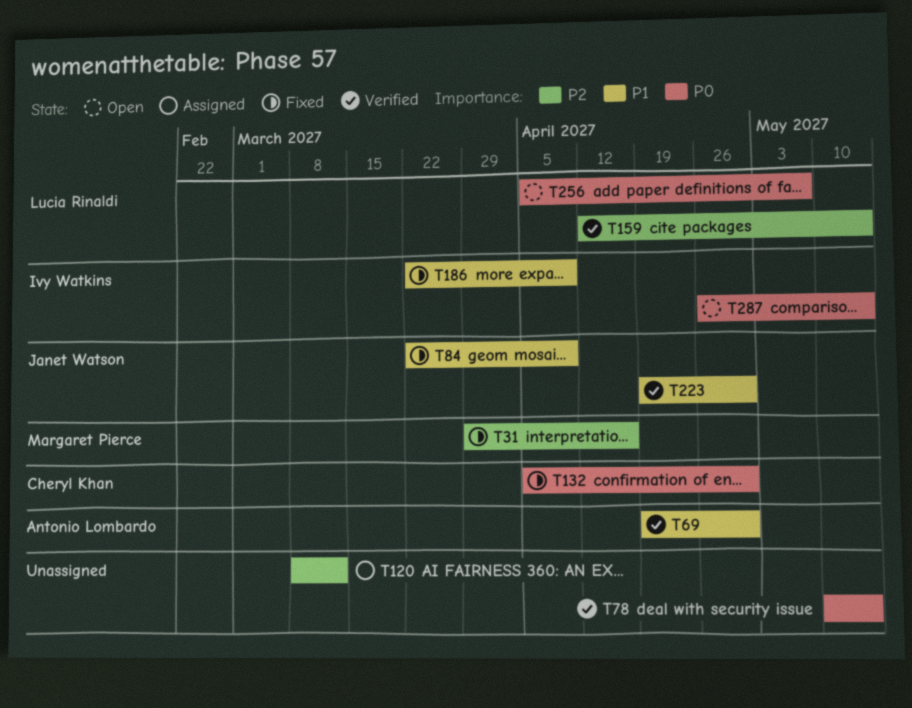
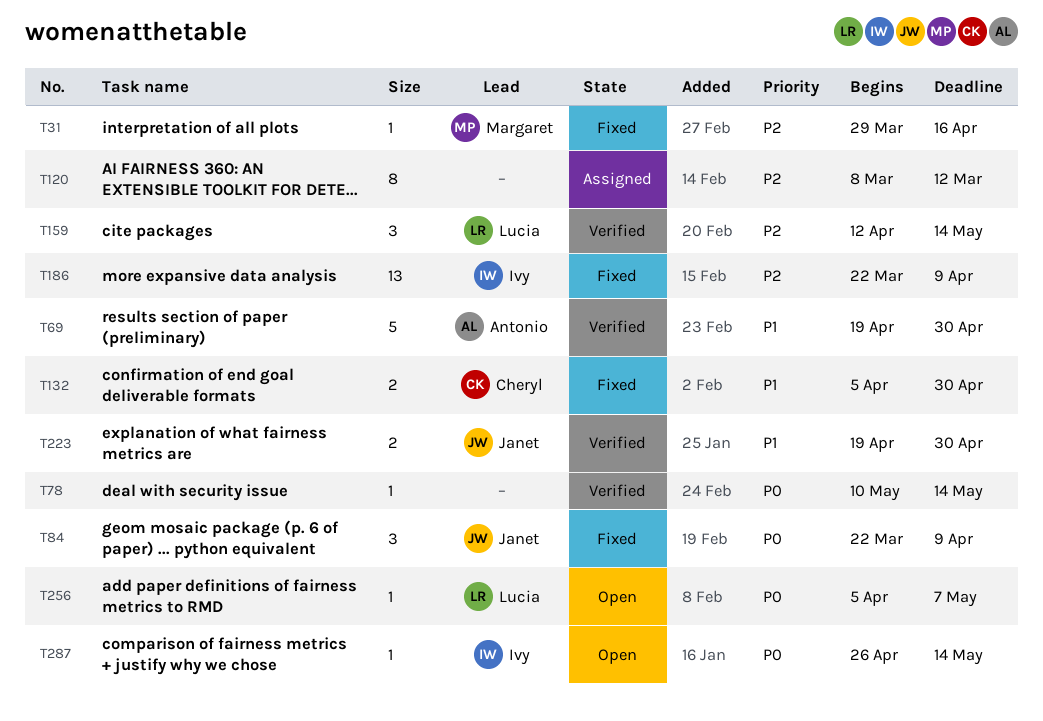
T84, priority: P1 -> P0
T132, priority: P0 -> P1
T186, priority: P1 -> P2

